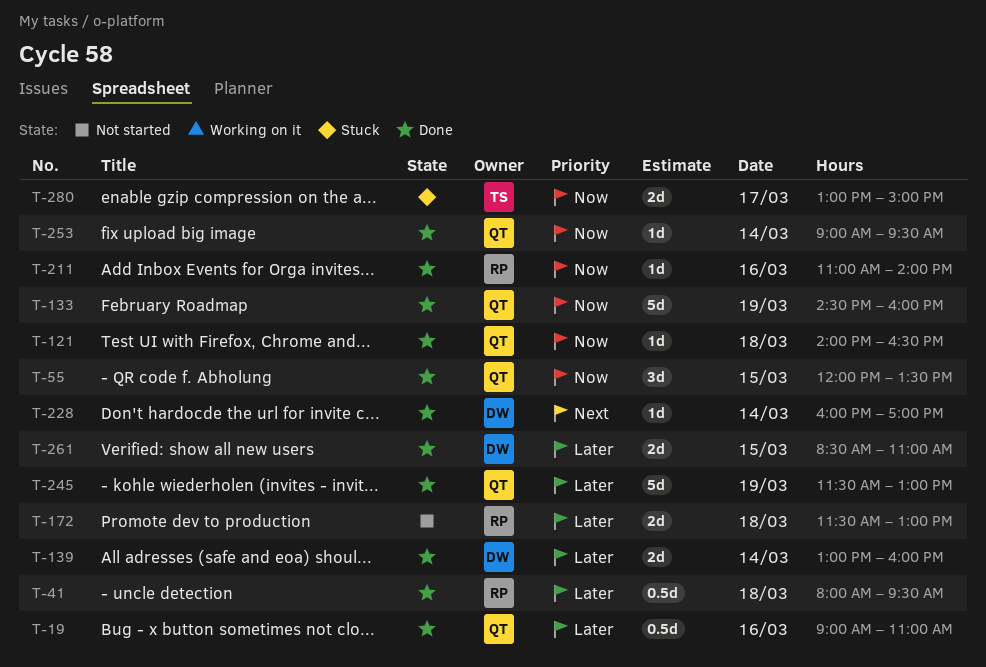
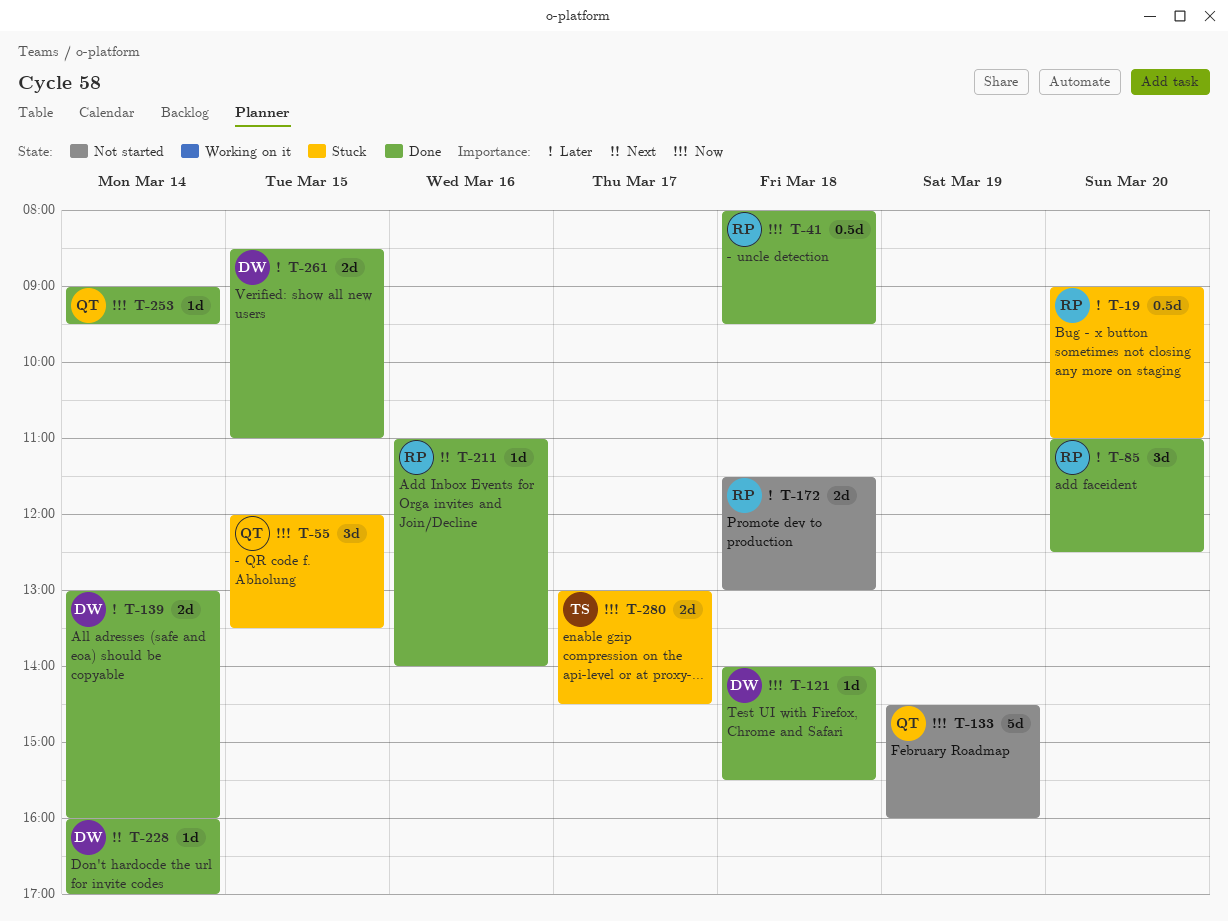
T-19, status: Done -> Stuck
T-19, owner: QT -> RP
T-19, day: Mar 16 -> Mar 20
T-41, priority: Later -> Now
T-55, status: Done -> Stuck
T-85: none -> present
T-121, owner: QT -> DW
T-121, ends: 16:30 -> 15:30
T-133, status: Done -> Not started
T-211, priority: Now -> Next
T-245: present -> none
T-280, ends: 15:00 -> 14:30

